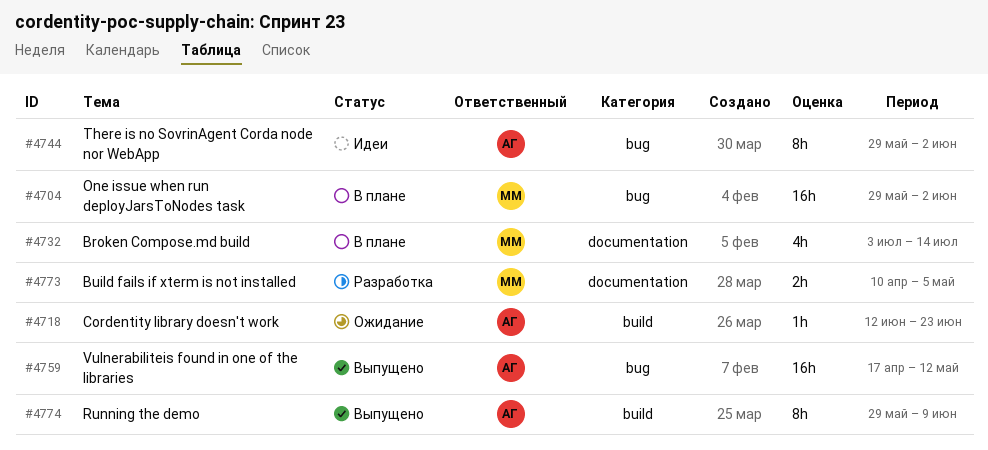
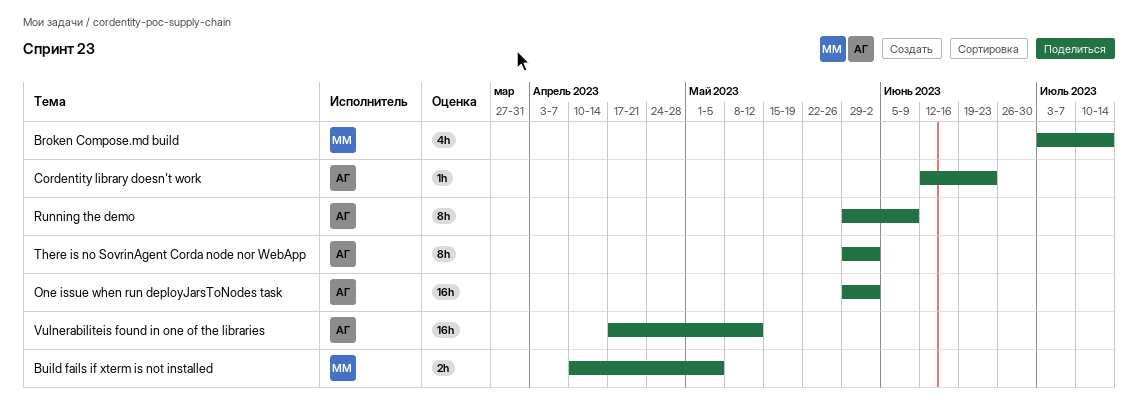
One issue when run deployJarsToNodes task, owner: ММ -> АГ

